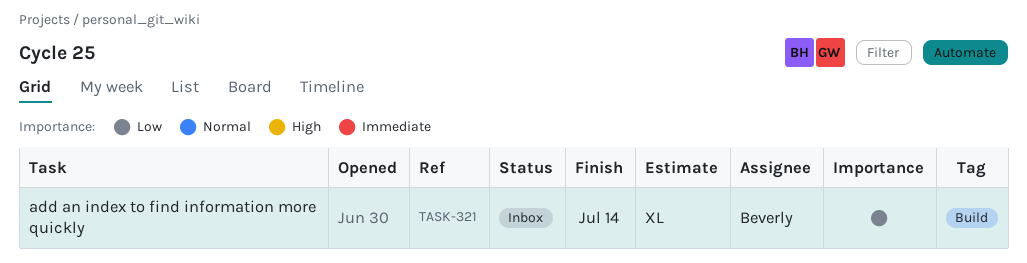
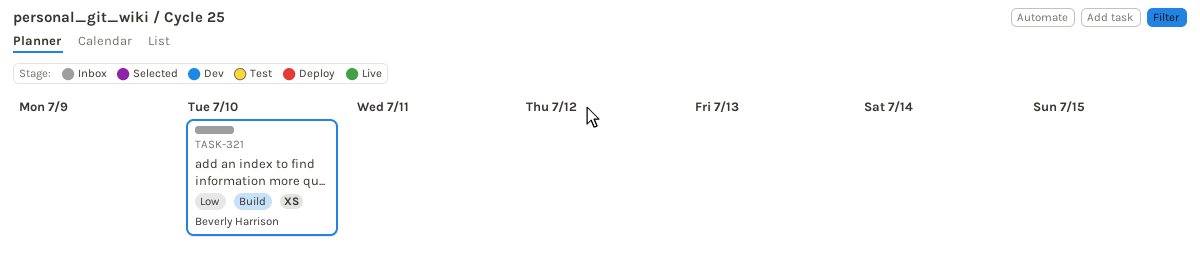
TASK-321, estimate: XL -> XS
TASK-321, due: Jul 14 -> Jul 10

